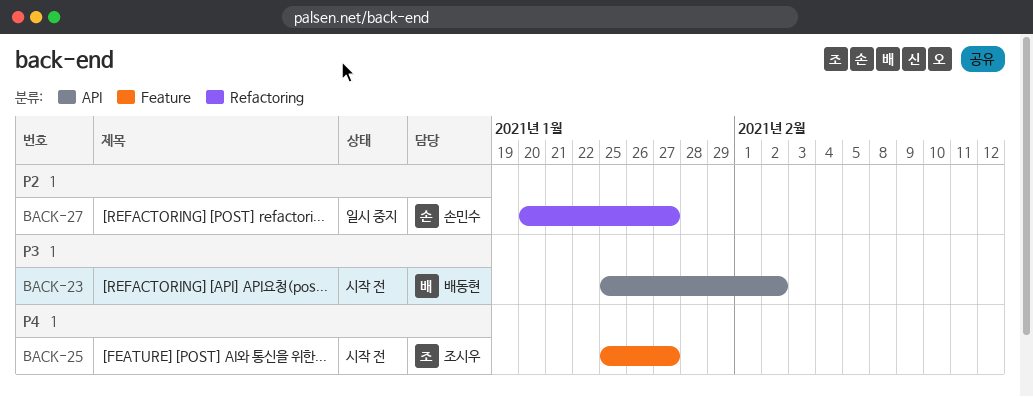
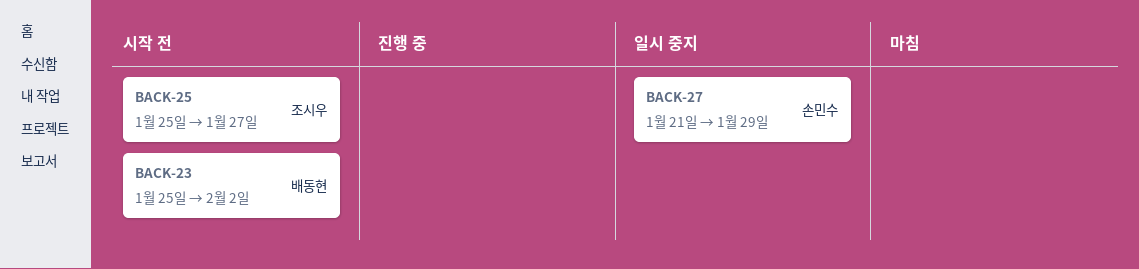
BACK-27, start: Jan 20 -> Jan 21
BACK-27, due: Jan 27 -> Jan 29

